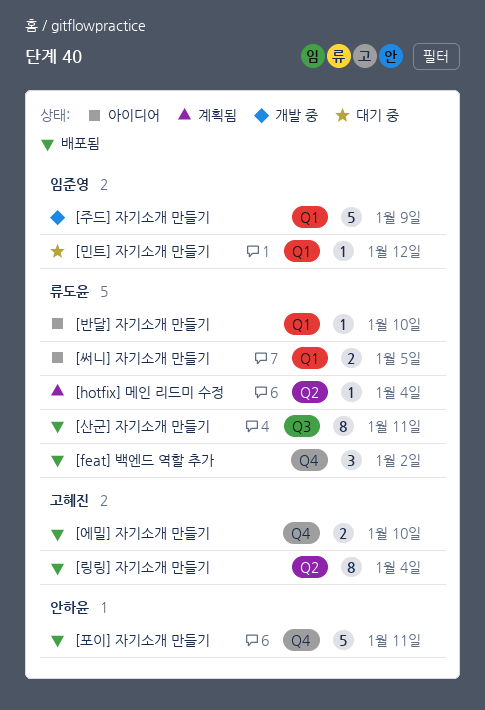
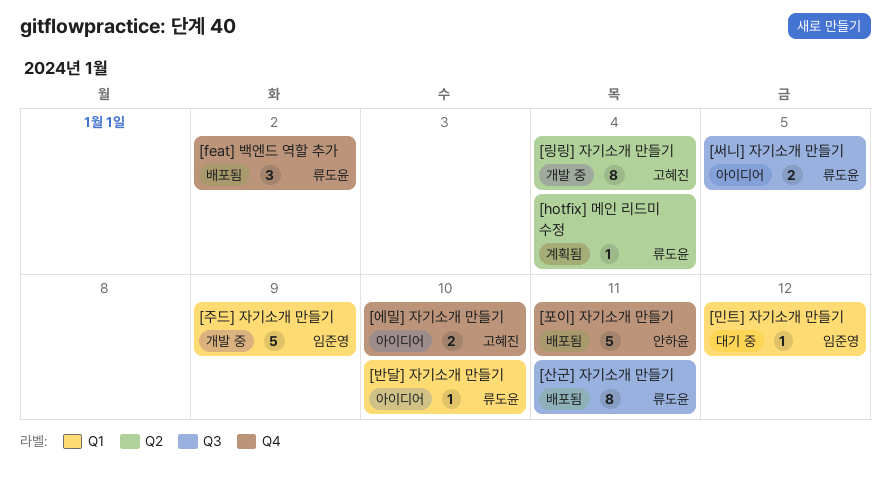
[링링] 자기소개 만들기, status: 배포됨 -> 개발 중
[써니] 자기소개 만들기, label: Q1 -> Q3
[에밀] 자기소개 만들기, status: 배포됨 -> 아이디어

